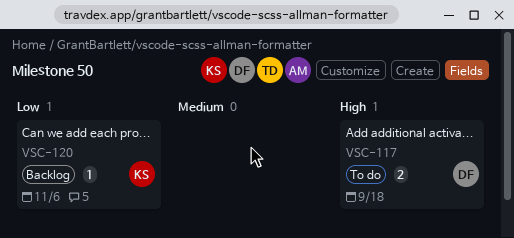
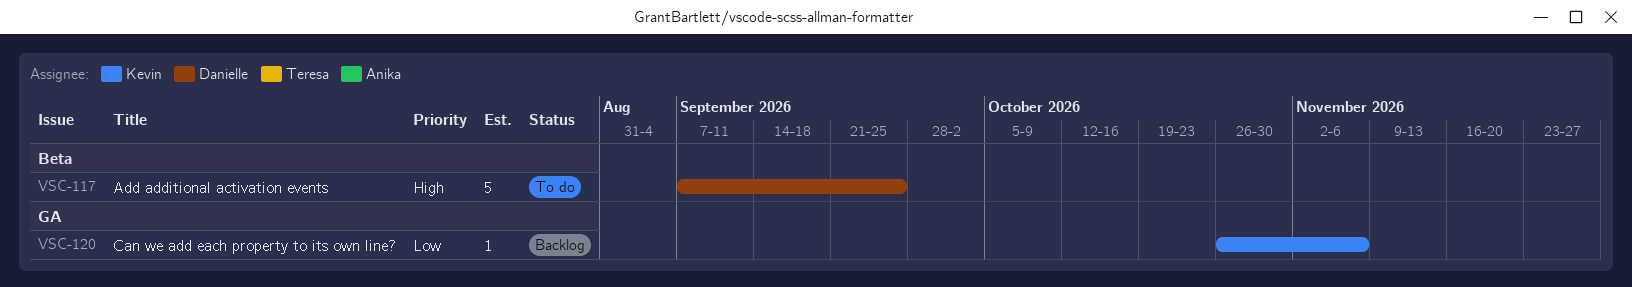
VSC-117, estimate: 2 -> 5
VSC-117, due: Sep 18 -> Sep 25

